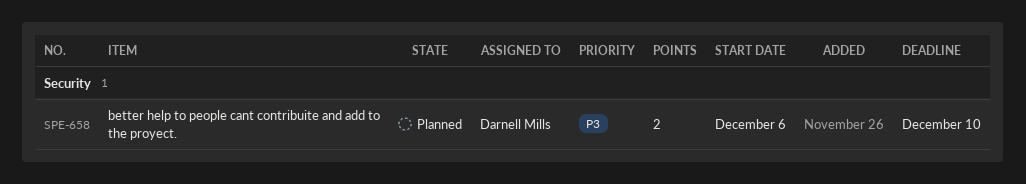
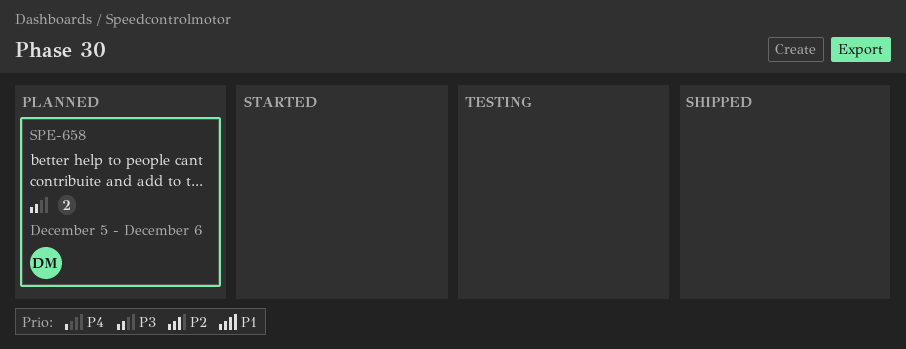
SPE-658, start: Dec 6 -> Dec 5
SPE-658, due: Dec 10 -> Dec 6

